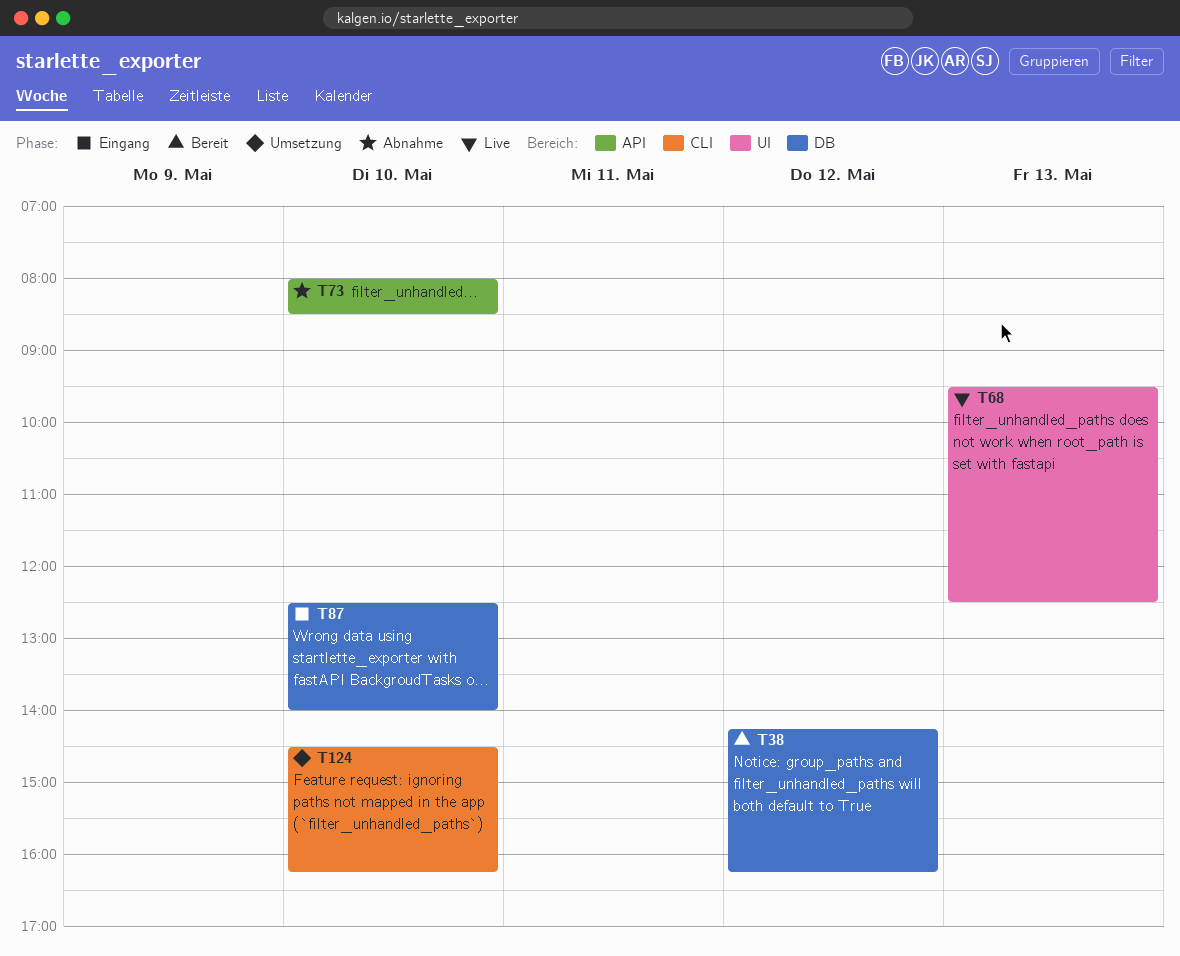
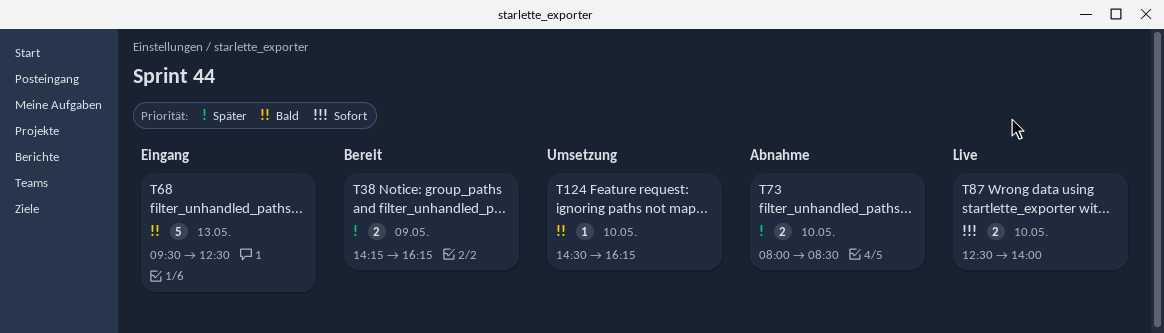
T38, day: May 12 -> May 9
T68, status: Live -> Eingang
T87, status: Eingang -> Live

